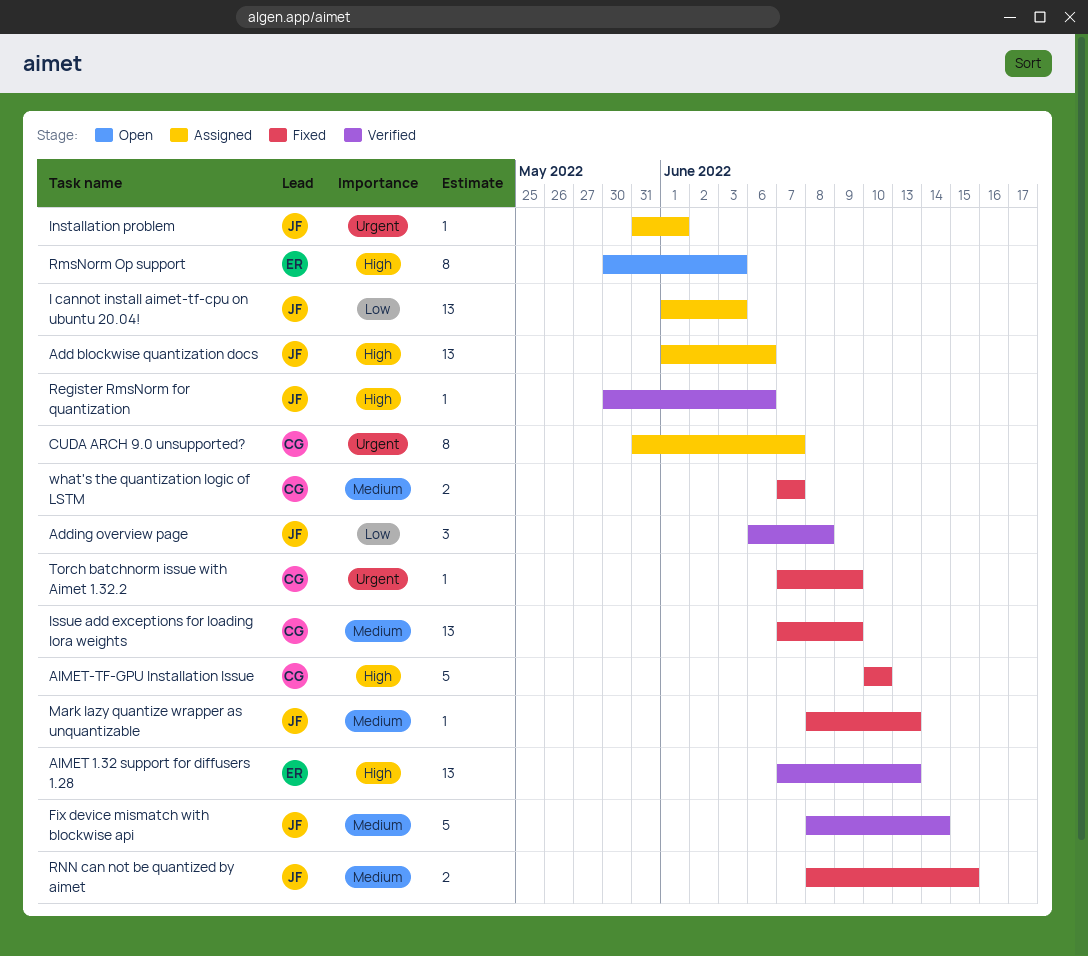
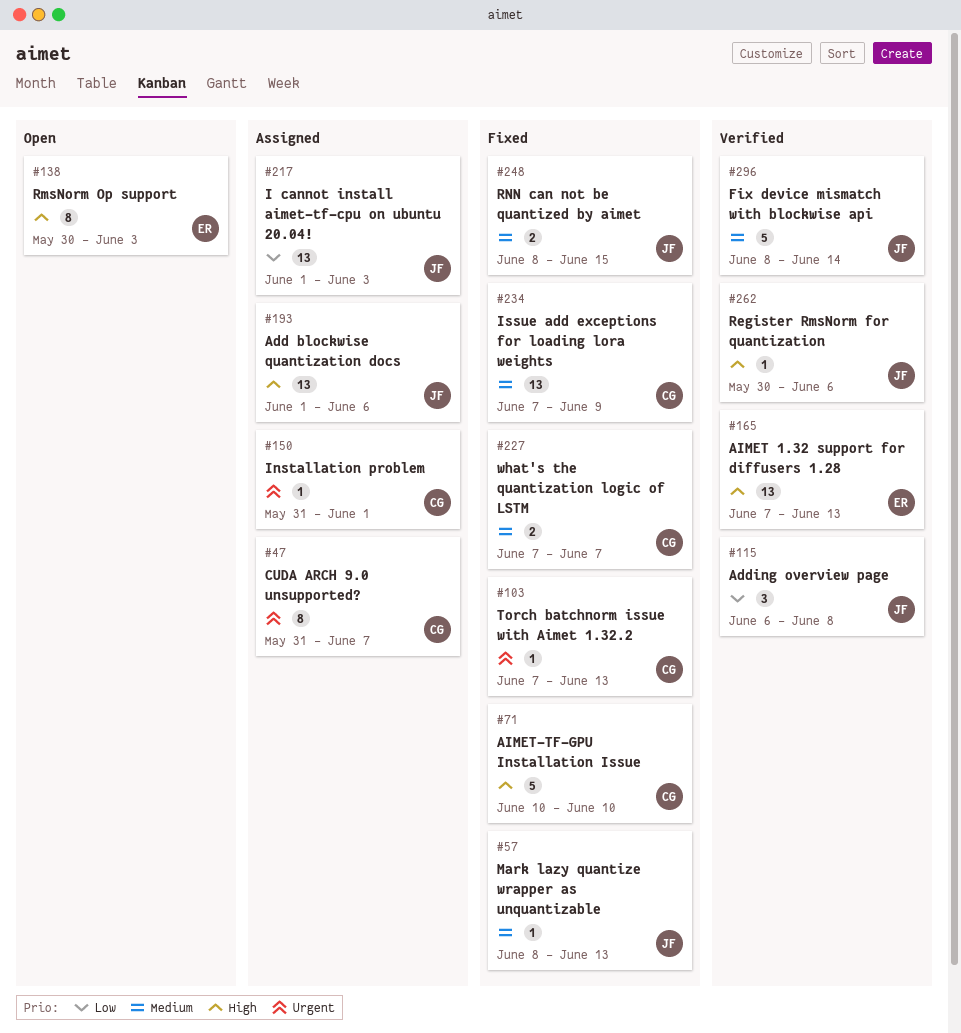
Installation problem, owner: JF -> CG
Torch batchnorm issue with Aimet 1.32.2, due: Jun 9 -> Jun 13

